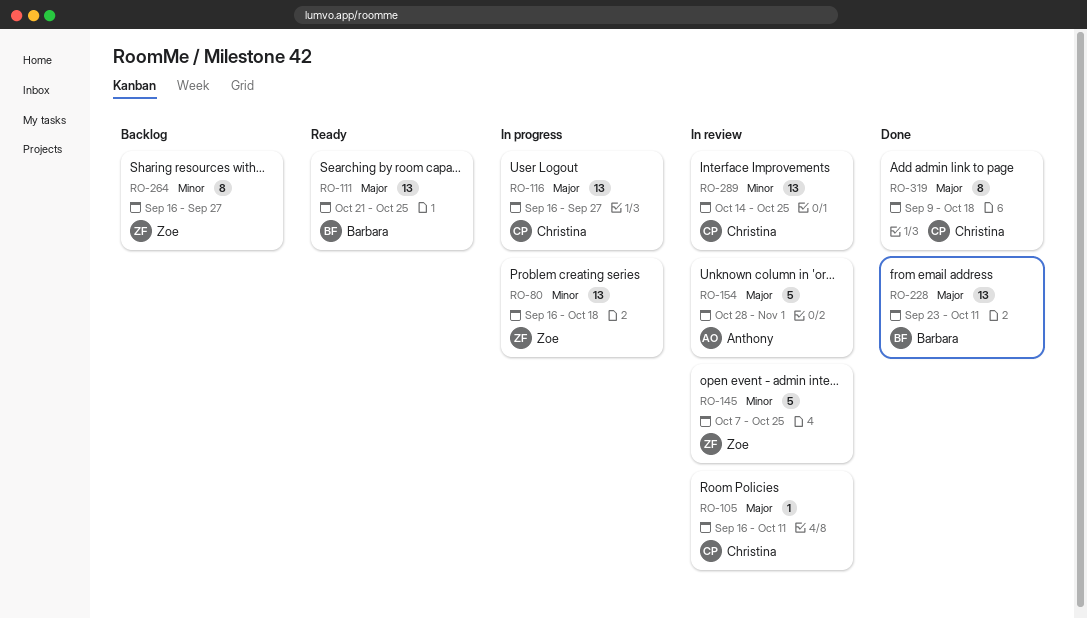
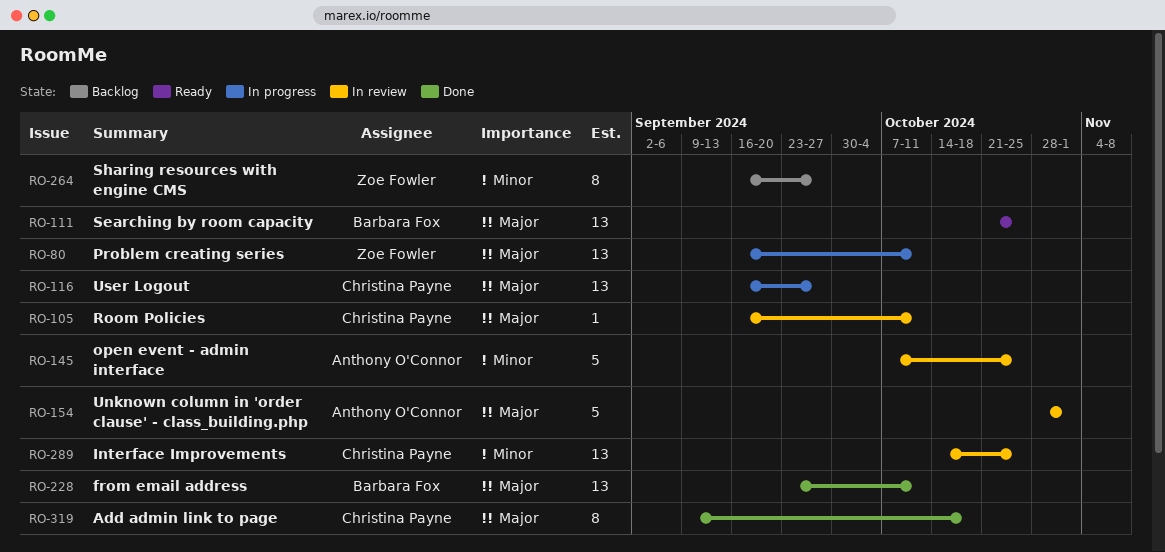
RO-80, priority: Minor -> Major
RO-80, due: Oct 18 -> Oct 11
RO-145, owner: Zoe Fowler -> Anthony O'Connor

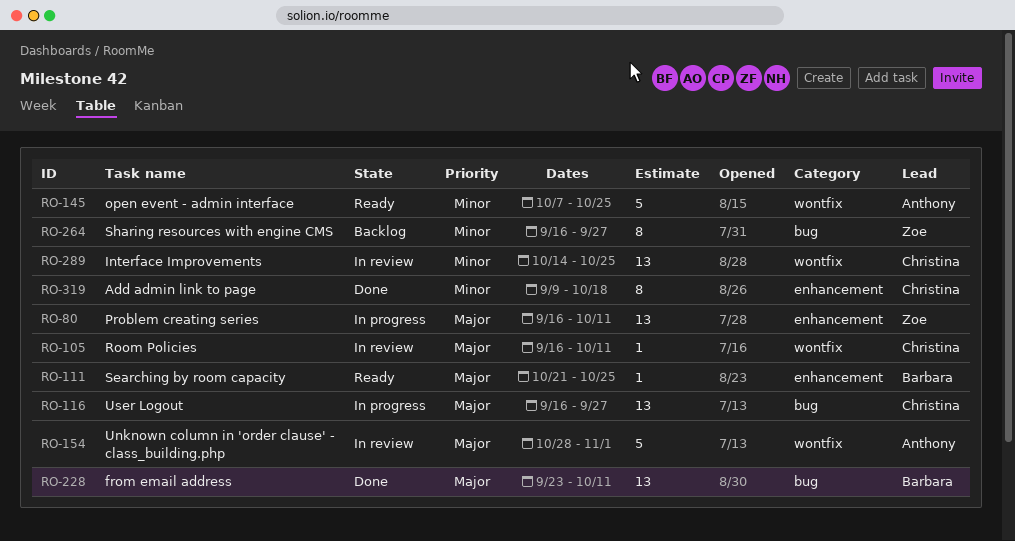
RO-111, estimate: 13 -> 1
RO-145, status: In review -> Ready
RO-319, priority: Major -> Minor

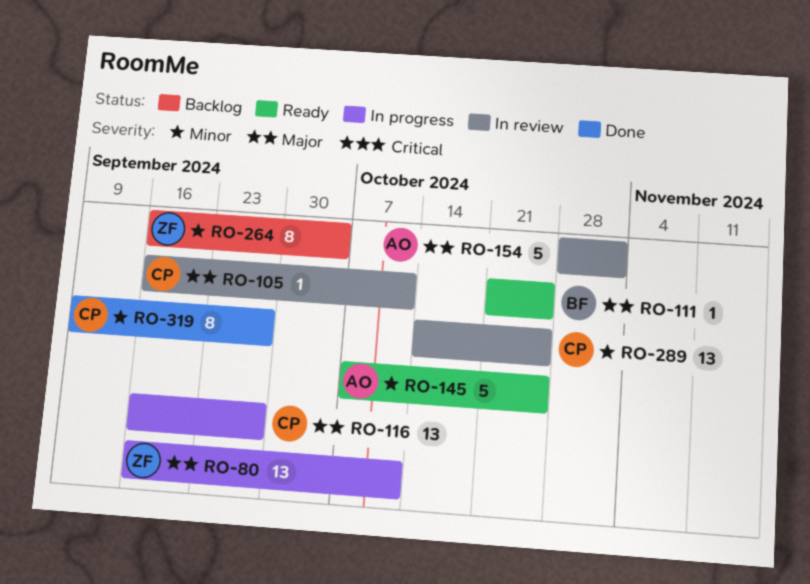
RO-228: present -> none
RO-264, due: Sep 27 -> Oct 4
RO-319, due: Oct 18 -> Sep 27

